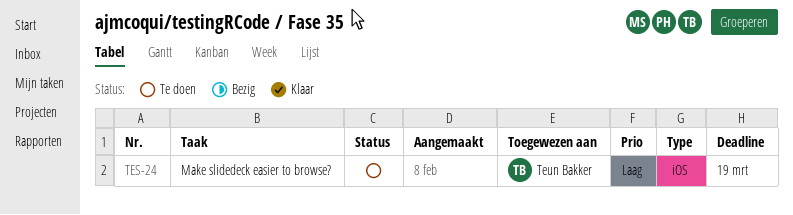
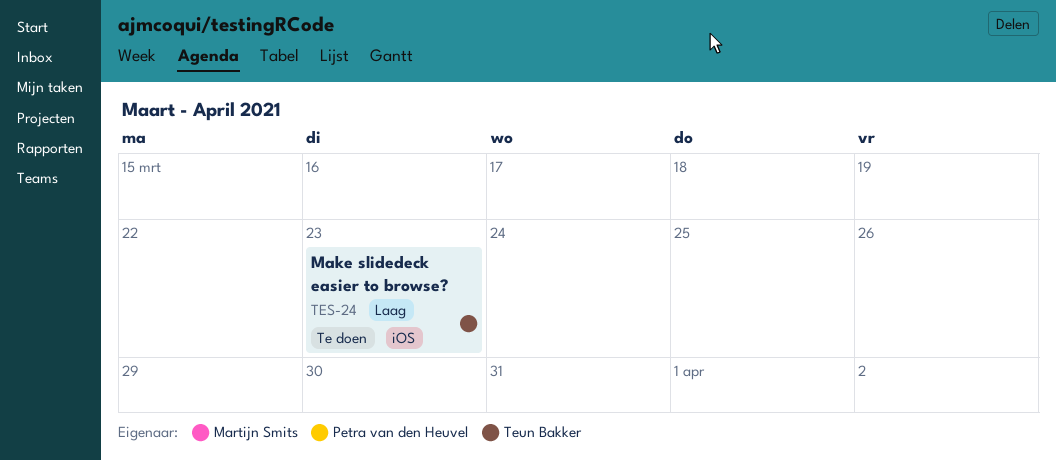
TES-24, due: Mar 19 -> Mar 23

